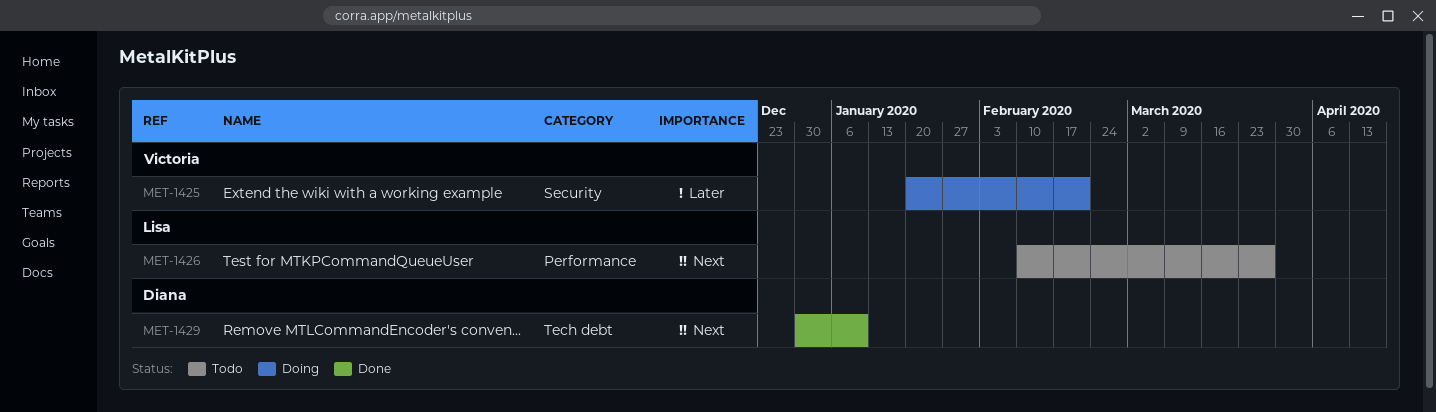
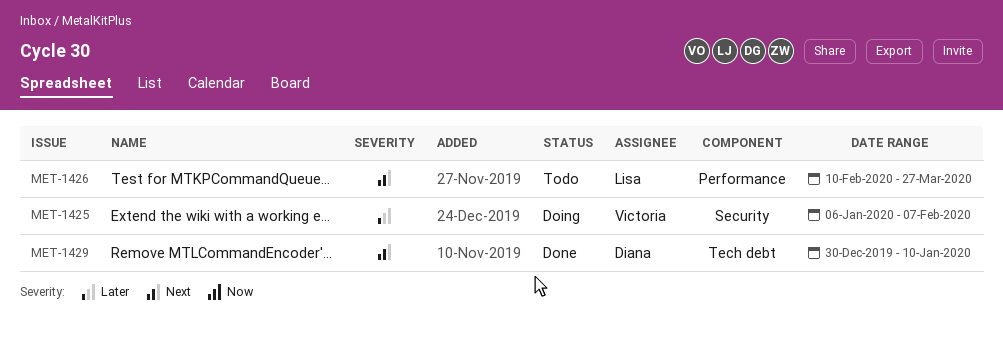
MET-1425, start: Jan 20 -> Jan 6
MET-1425, due: Feb 21 -> Feb 7

